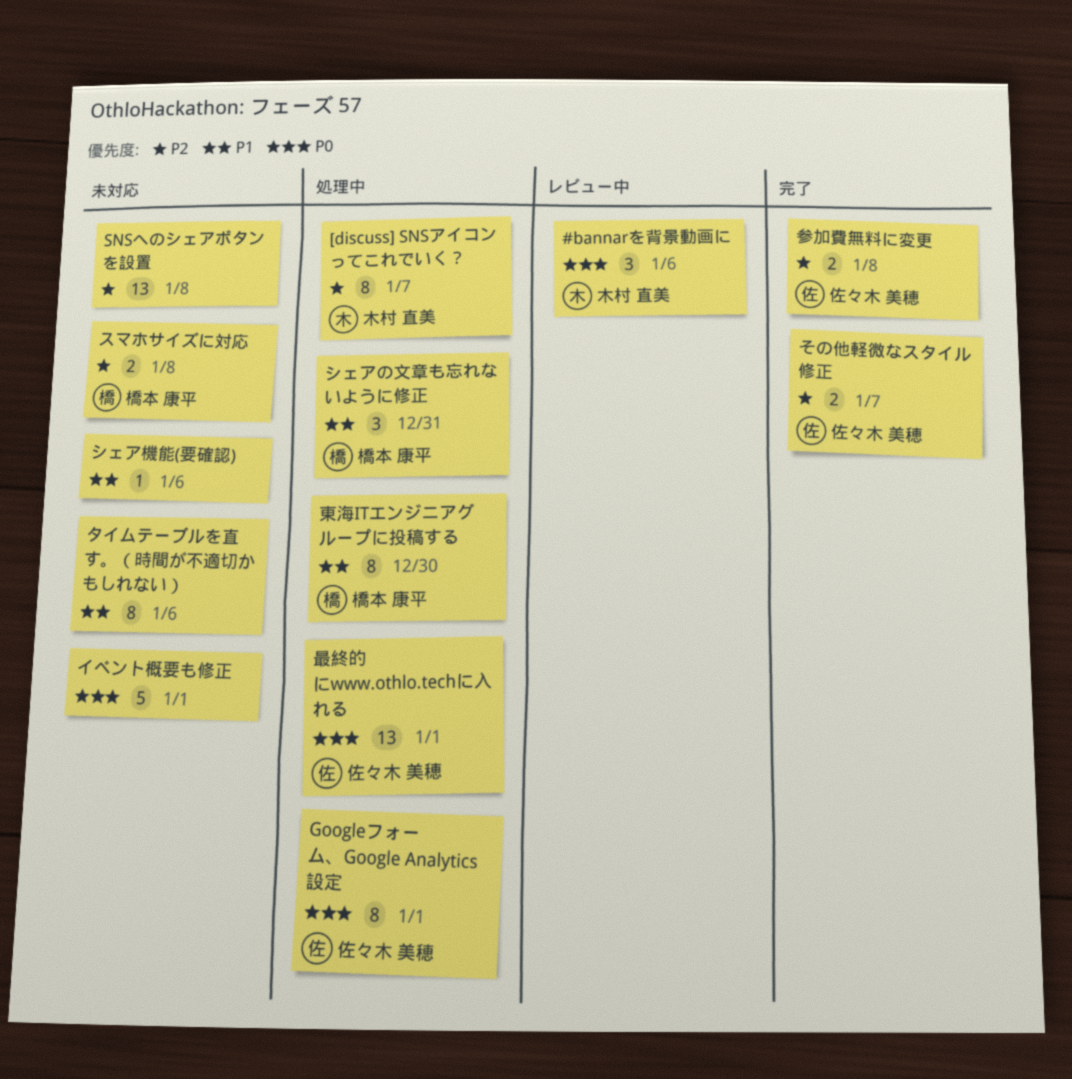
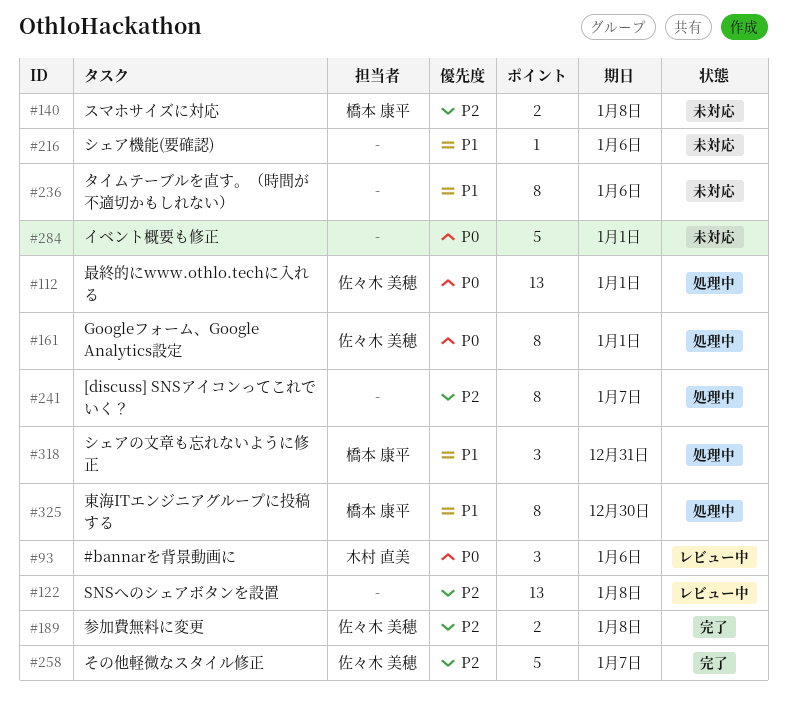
[discuss] SNSアイコンってこれでいく？, owner: 木村 直美 -> none
SNSへのシェアボタンを設置, status: 未対応 -> レビュー中
その他軽微なスタイル修正, estimate: 2 -> 5

